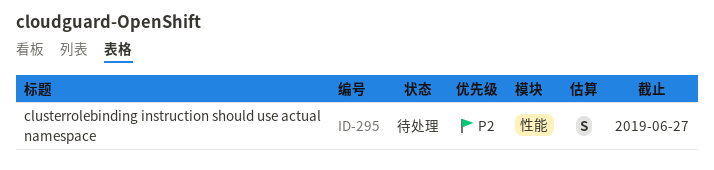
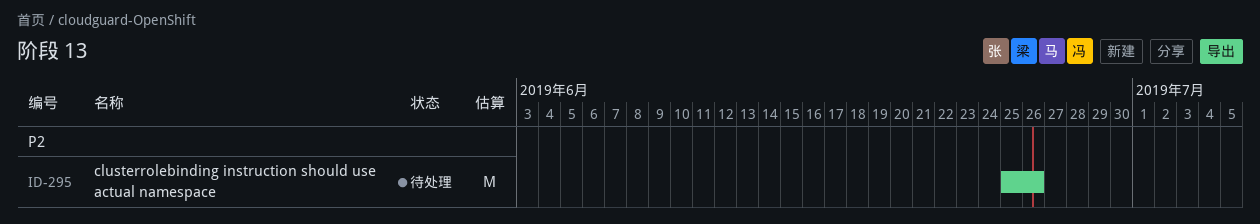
ID-295, estimate: S -> M
ID-295, due: Jun 27 -> Jun 26

